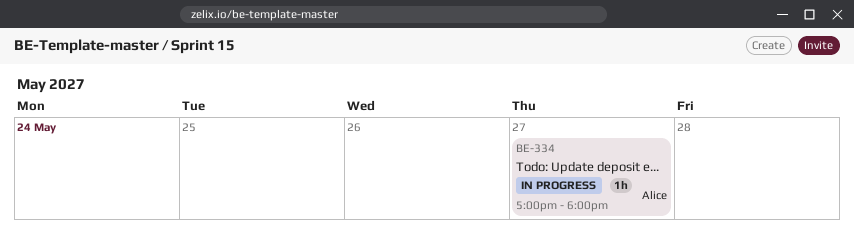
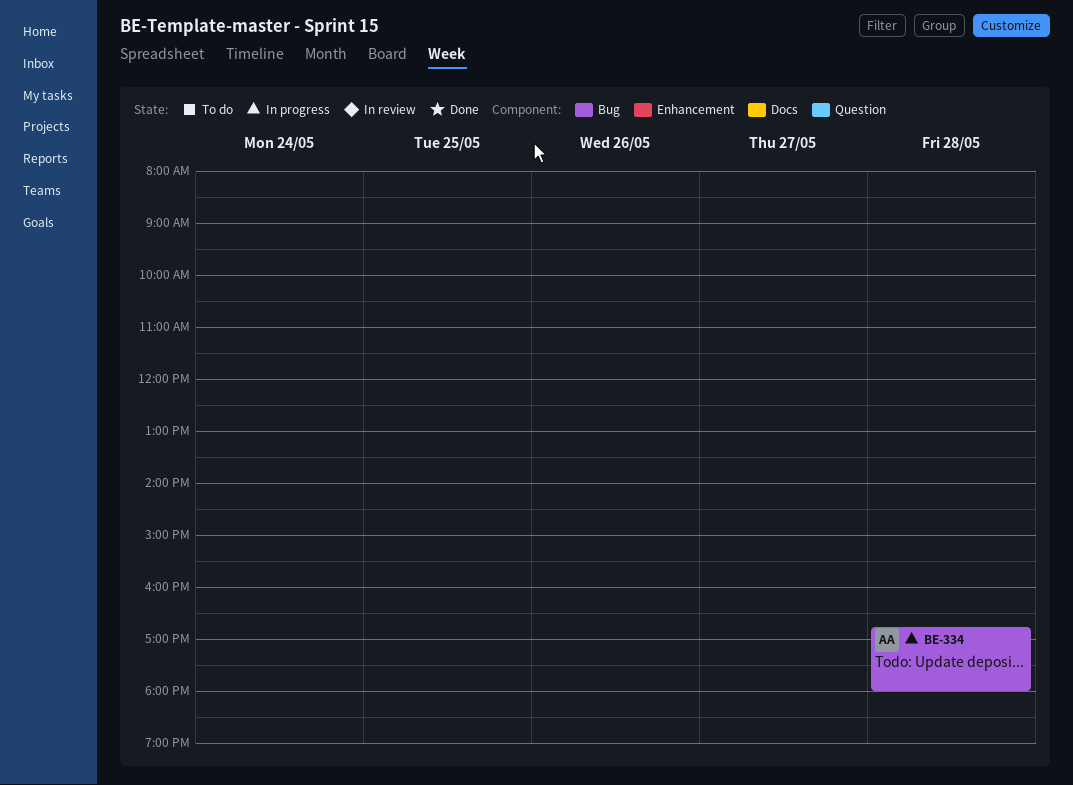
BE-334, day: May 27 -> May 28
BE-334, begins: 17:00 -> 16:45

